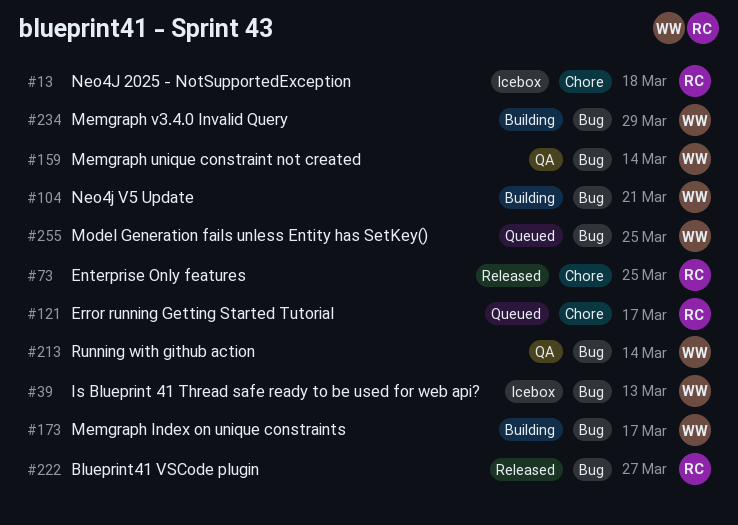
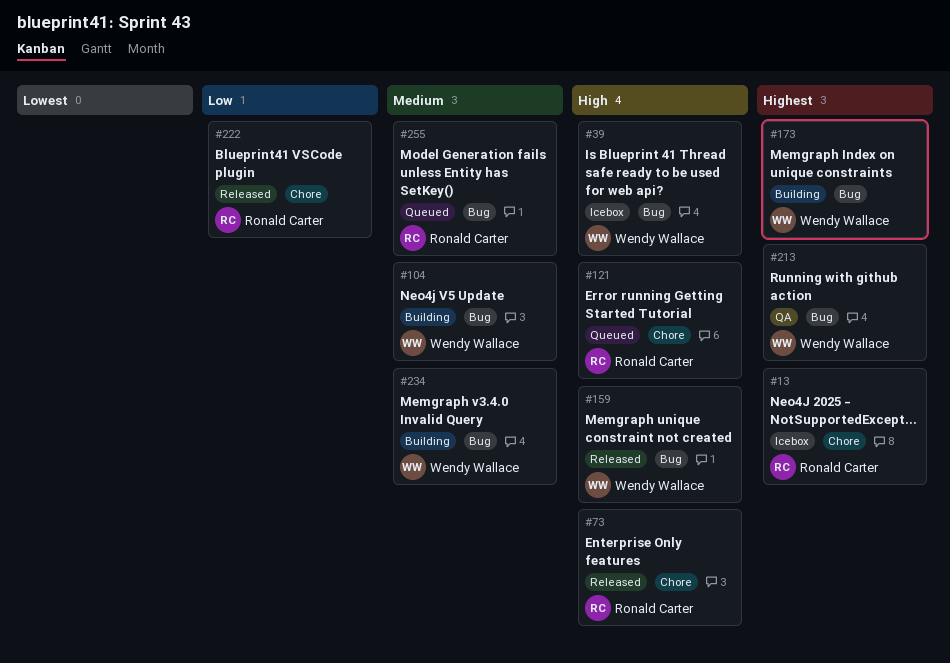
#159, status: QA -> Released
#222, label: Bug -> Chore
#255, owner: Wendy Wallace -> Ronald Carter

